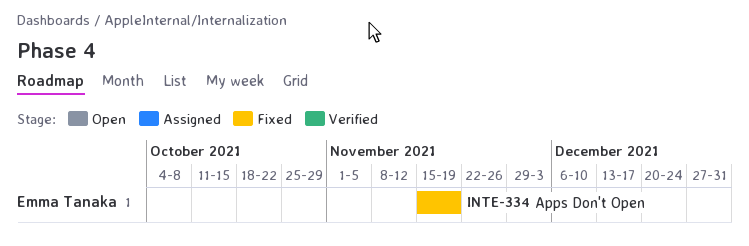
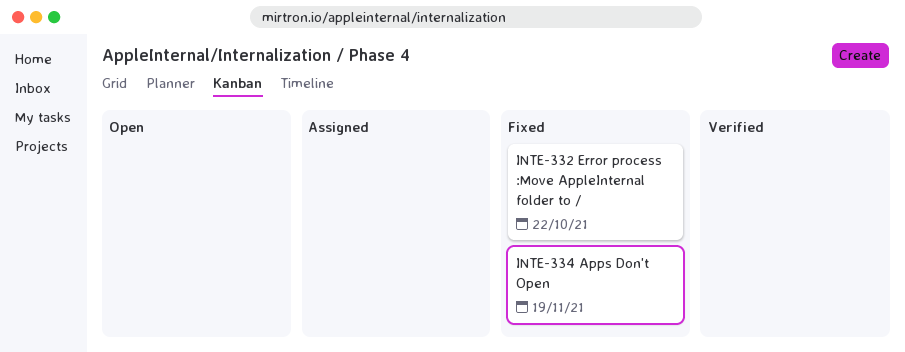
INTE-332: none -> present

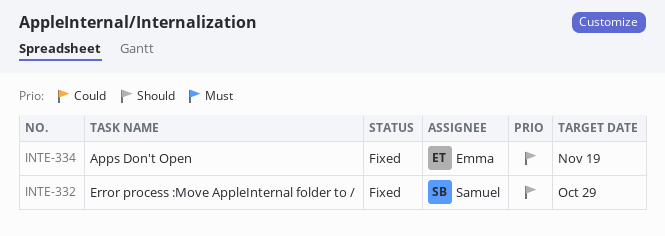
INTE-332, due: Oct 22 -> Oct 29

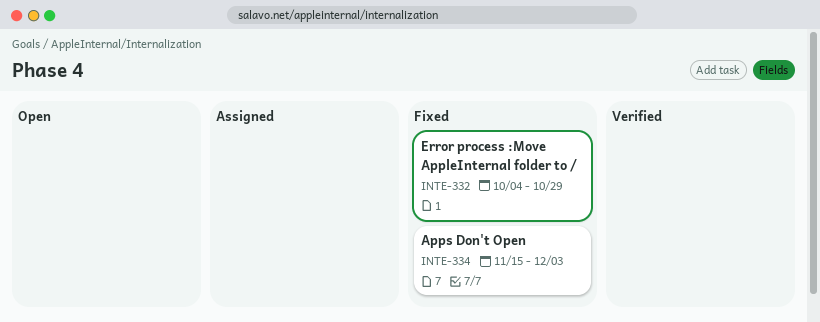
INTE-334, due: Nov 19 -> Dec 3

